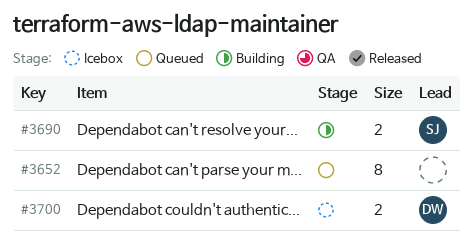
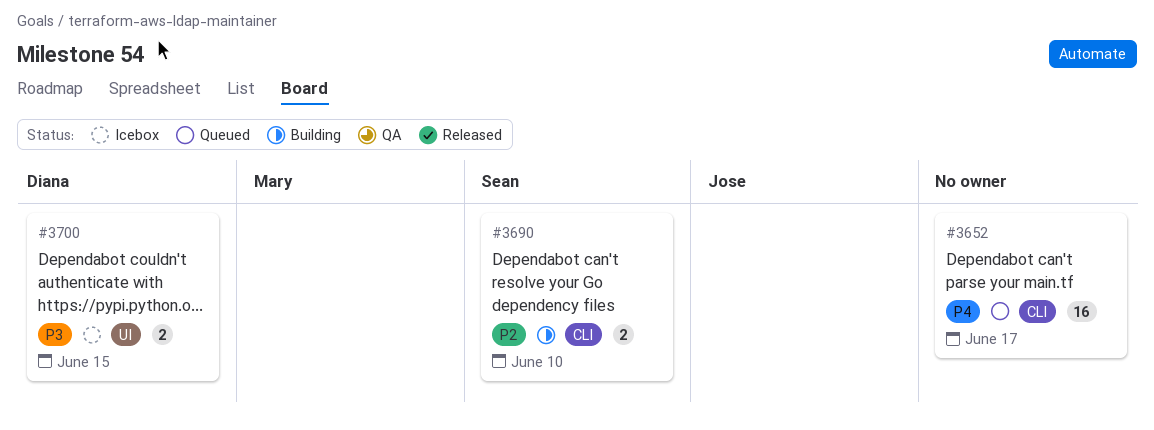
#3652, estimate: 8 -> 16

